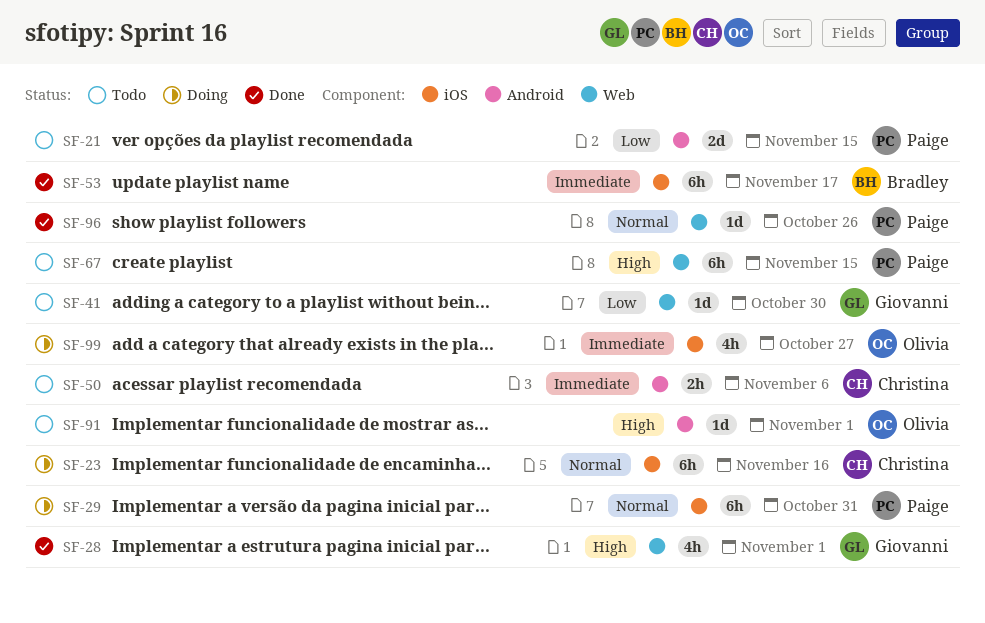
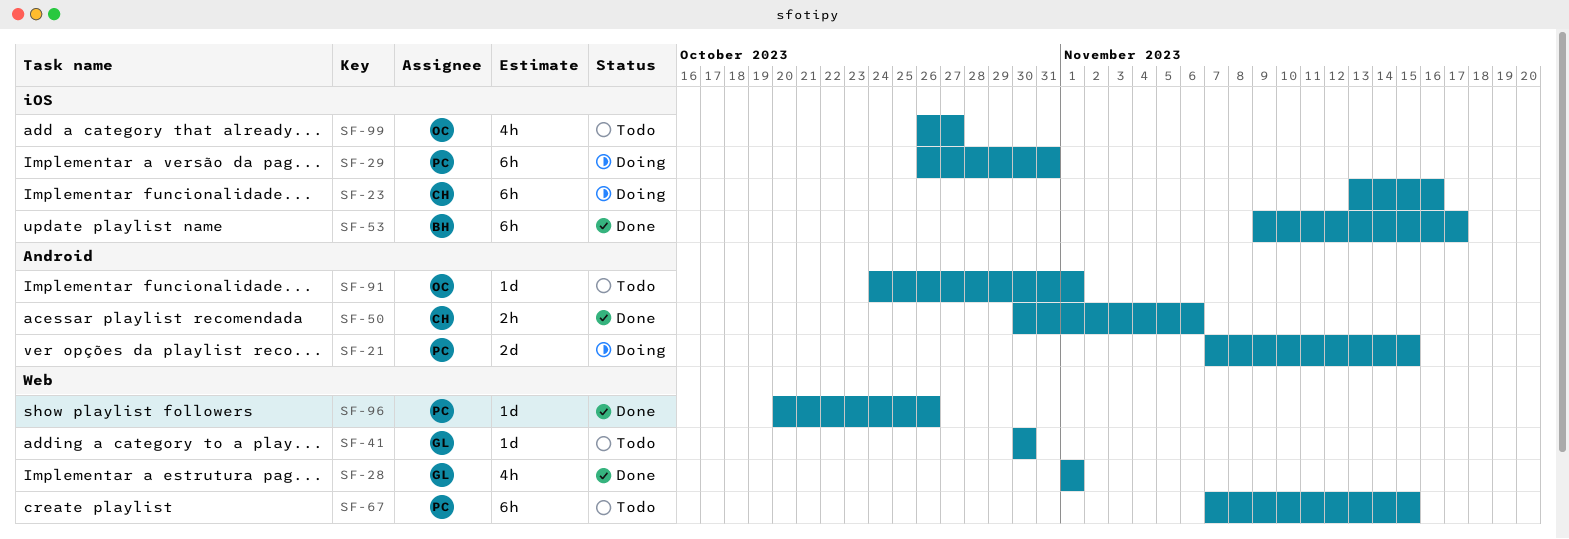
SF-21, status: Todo -> Doing
SF-50, status: Todo -> Done
SF-99, status: Doing -> Todo

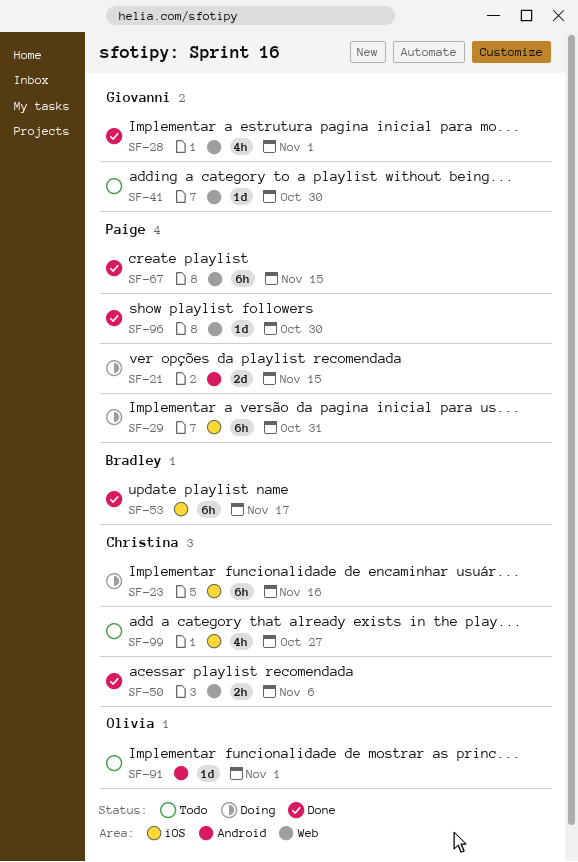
SF-50, label: Android -> Web
SF-67, status: Todo -> Done
SF-96, due: Oct 26 -> Oct 30
SF-99, owner: Olivia -> Christina

